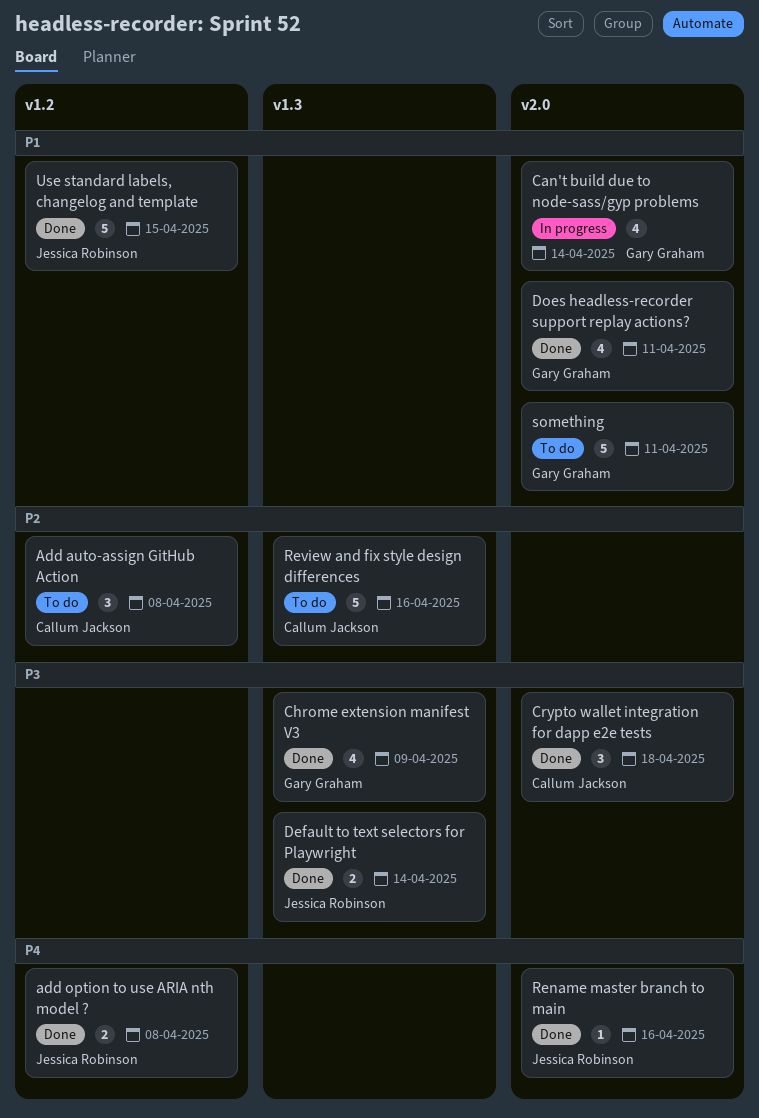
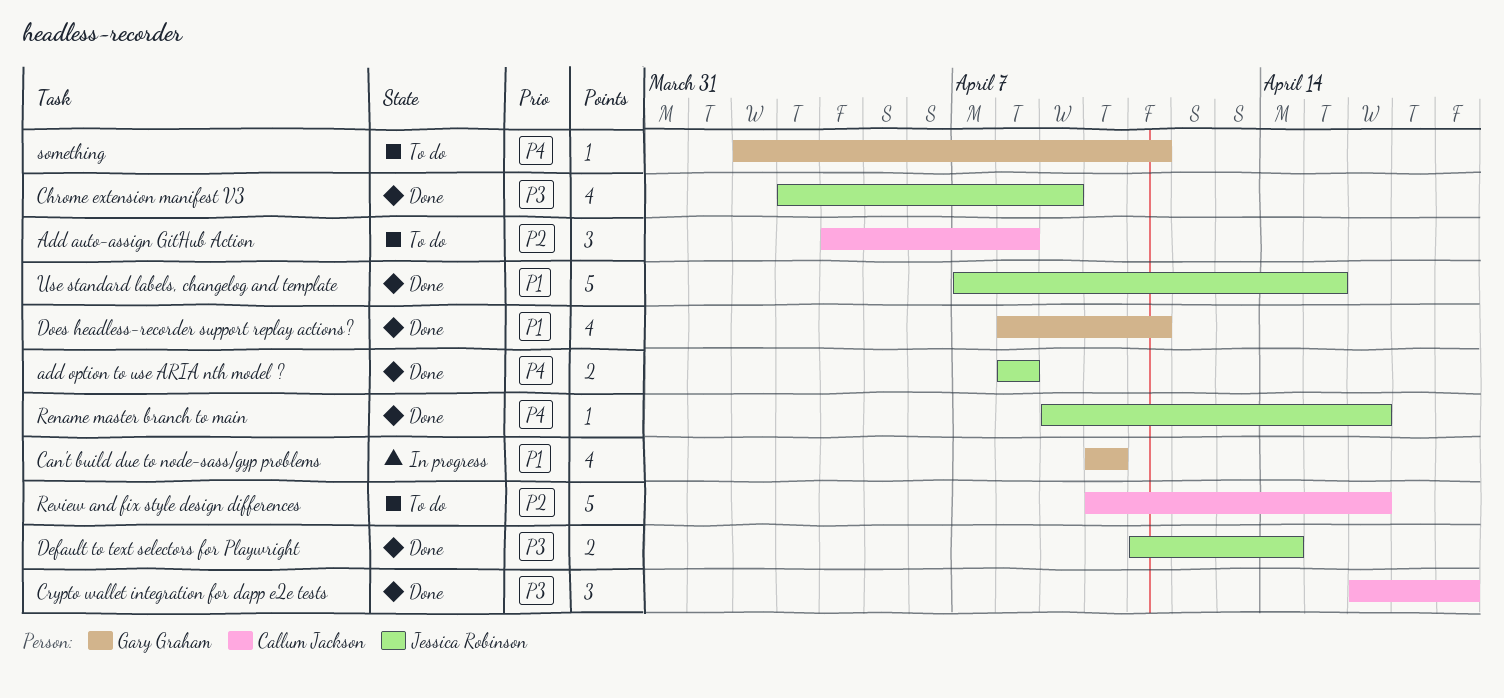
Can't build due to node-sass/gyp problems, due: Apr 14 -> Apr 10
Chrome extension manifest V3, owner: Gary Graham -> Jessica Robinson
something, priority: P1 -> P4
something, estimate: 5 -> 1

